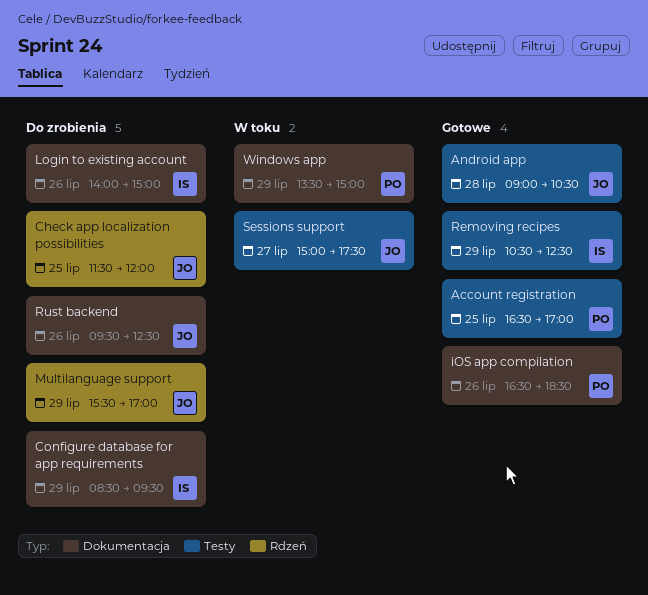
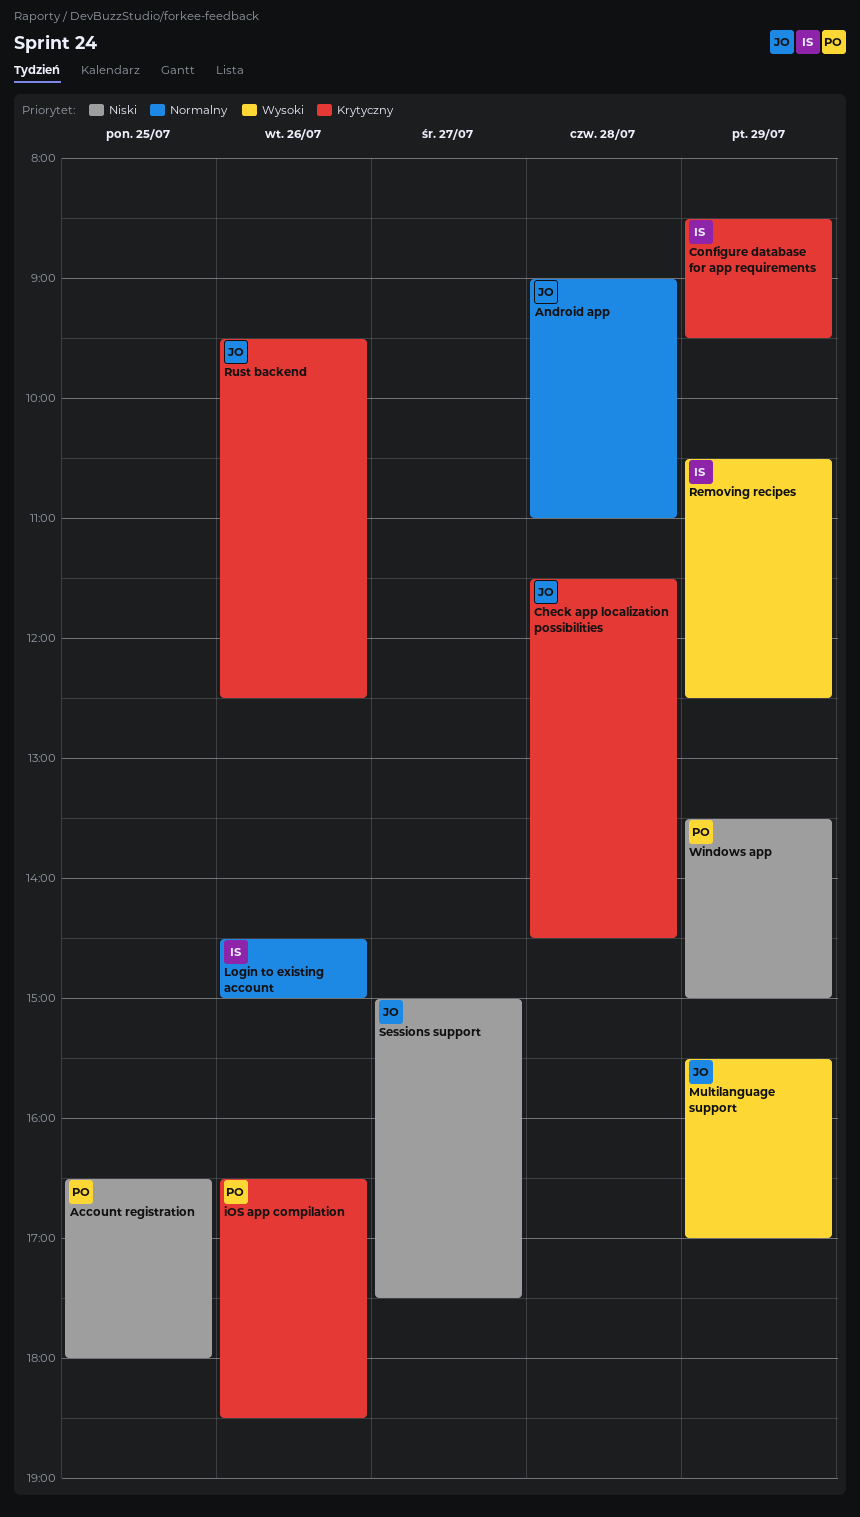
Account registration, ends: 17:00 -> 18:00
Android app, ends: 10:30 -> 11:00
Check app localization possibilities, day: Jul 25 -> Jul 28
Check app localization possibilities, ends: 12:00 -> 14:30
Login to existing account, begins: 14:00 -> 14:30

